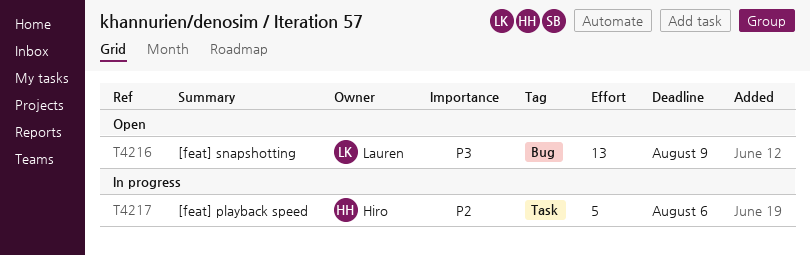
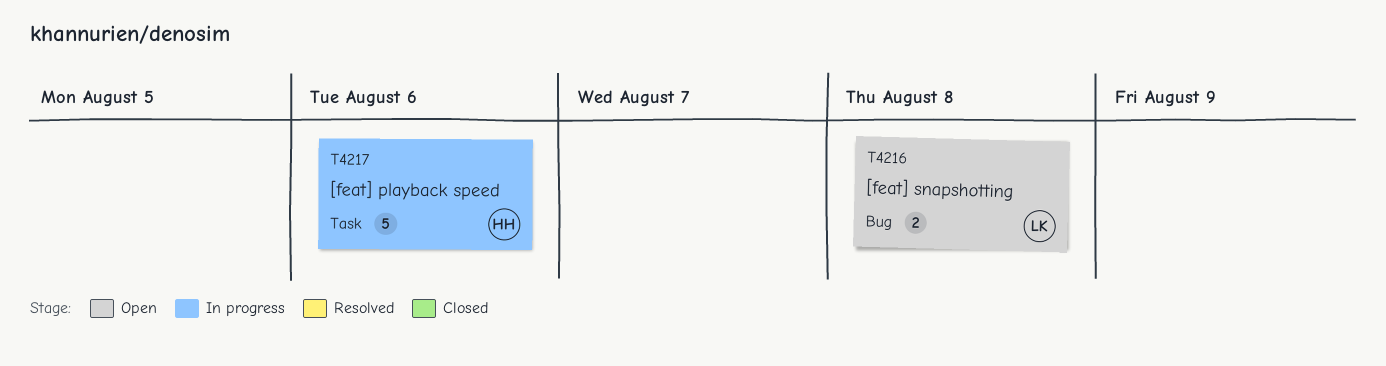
T4216, estimate: 13 -> 2
T4216, due: Aug 9 -> Aug 8

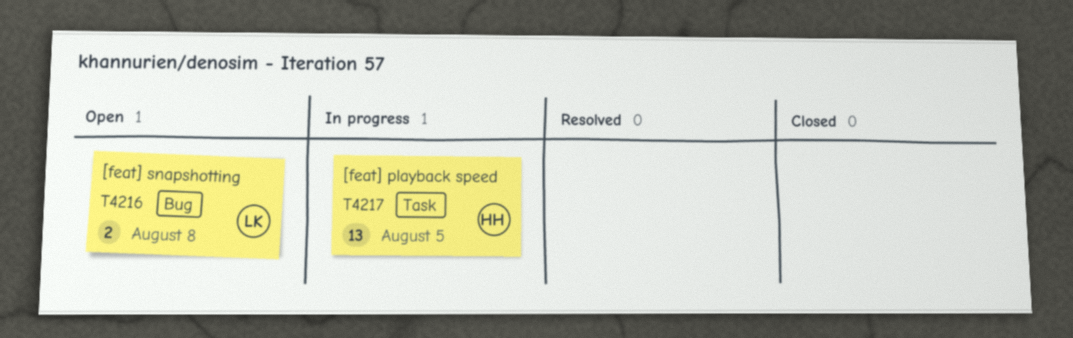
T4217, estimate: 5 -> 13
T4217, due: Aug 6 -> Aug 5

